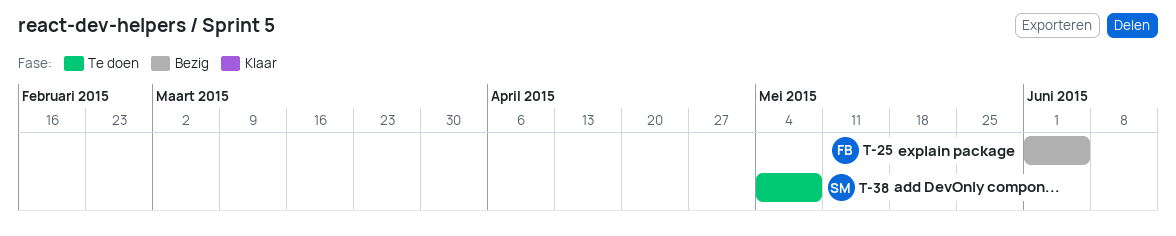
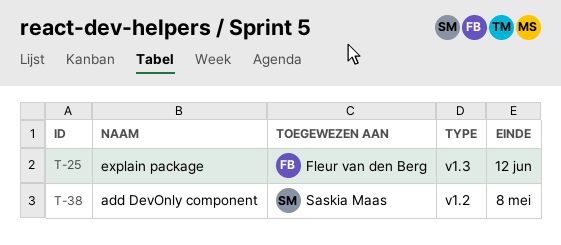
T-25, due: Jun 5 -> Jun 12

